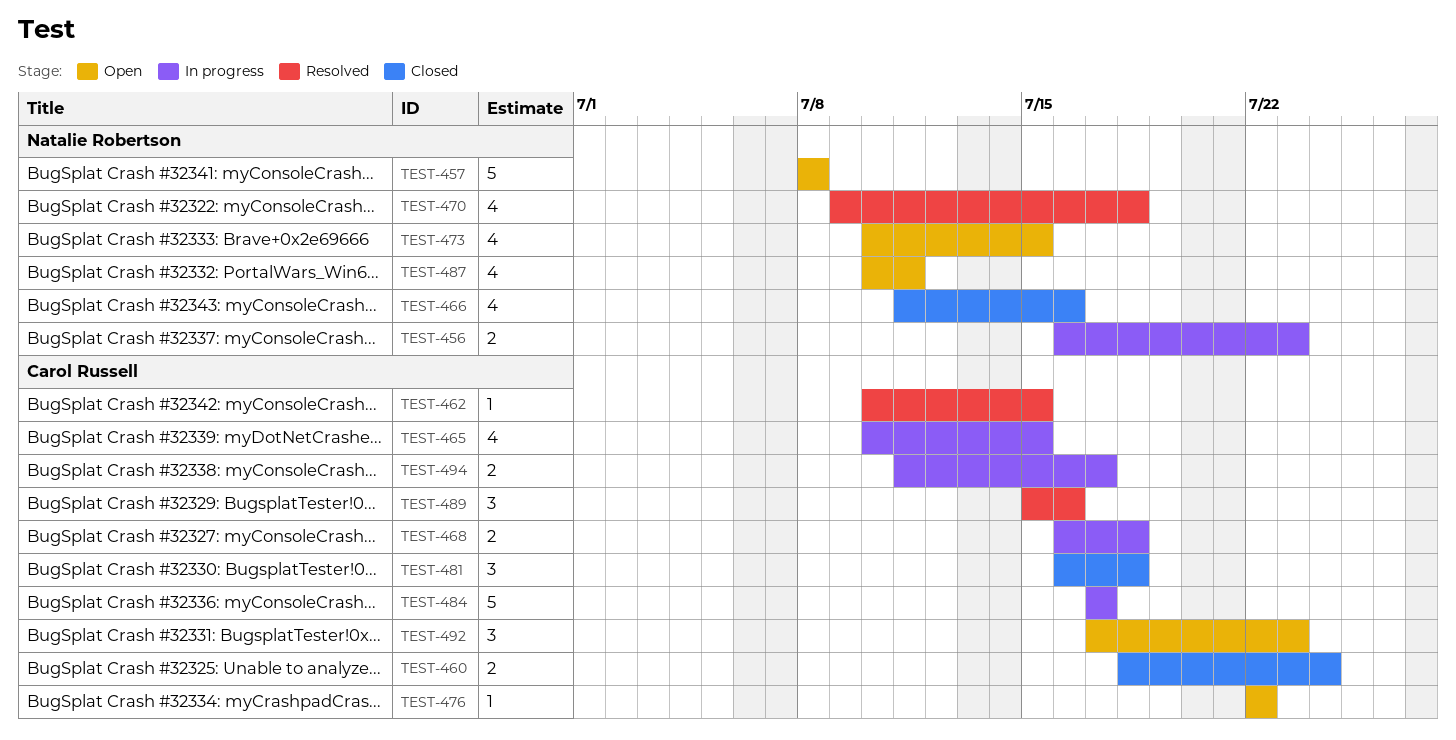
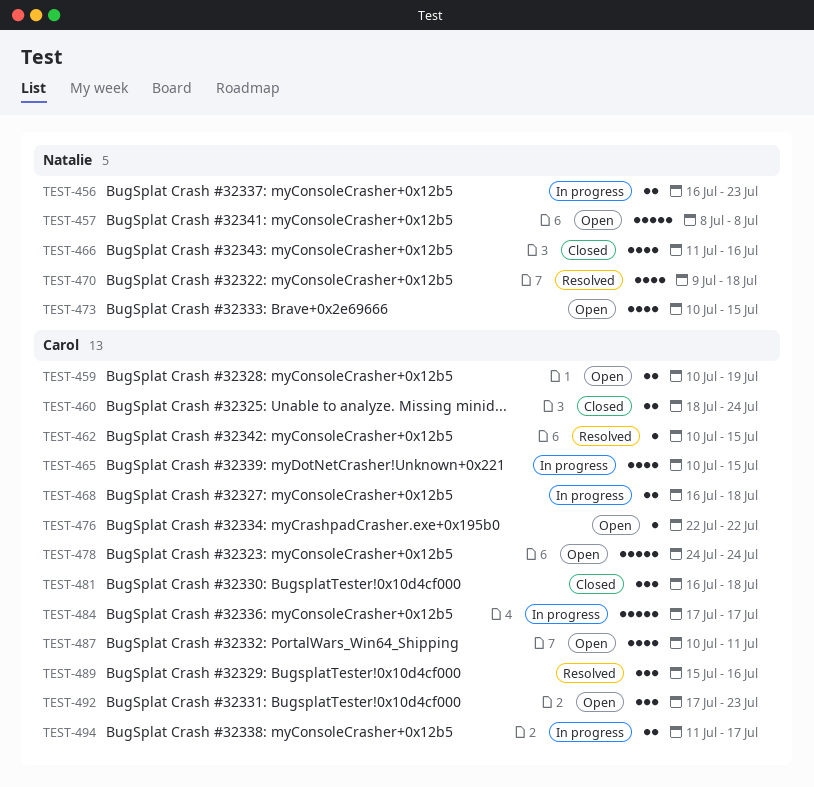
TEST-459: none -> present
TEST-478: none -> present
TEST-487, owner: Natalie Robertson -> Carol Russell

